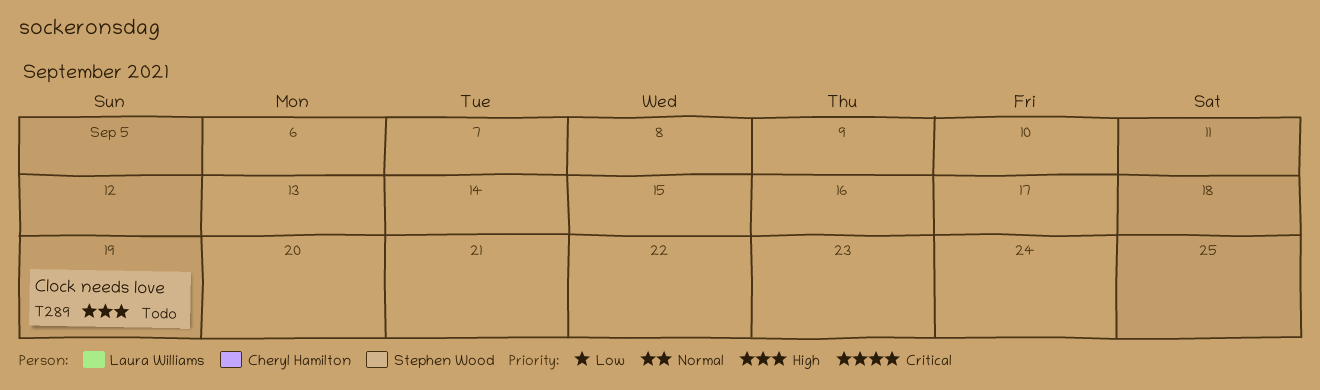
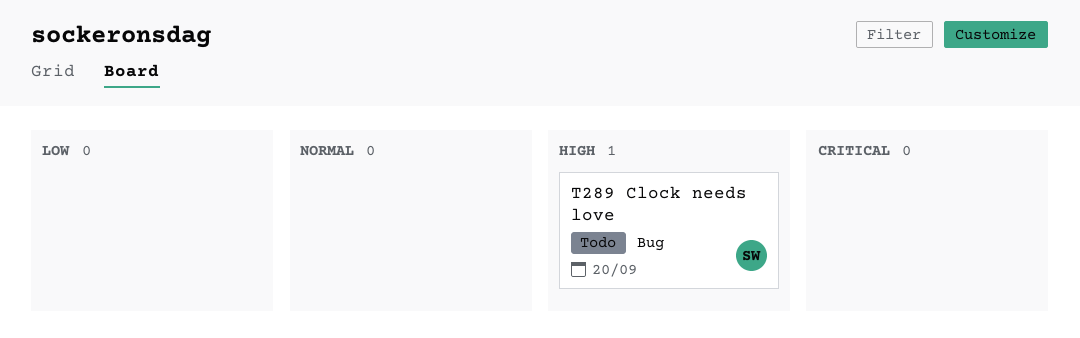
T289, due: Sep 19 -> Sep 20

